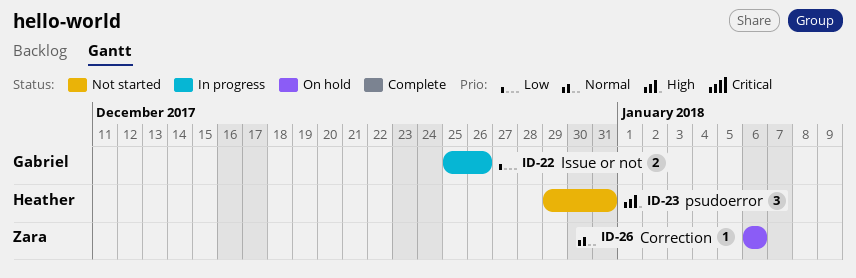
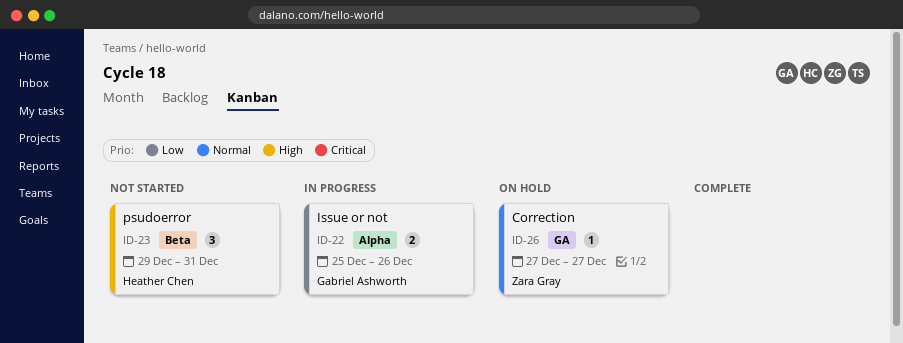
ID-26, start: Jan 6 -> Dec 27
ID-26, due: Jan 6 -> Dec 27

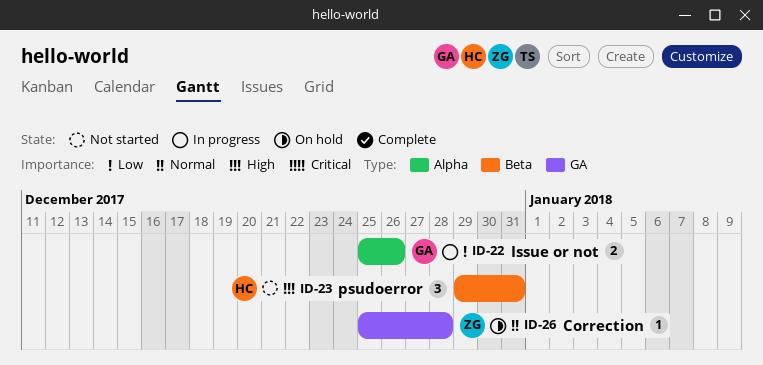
ID-26, start: Dec 27 -> Dec 25
ID-26, due: Dec 27 -> Dec 28

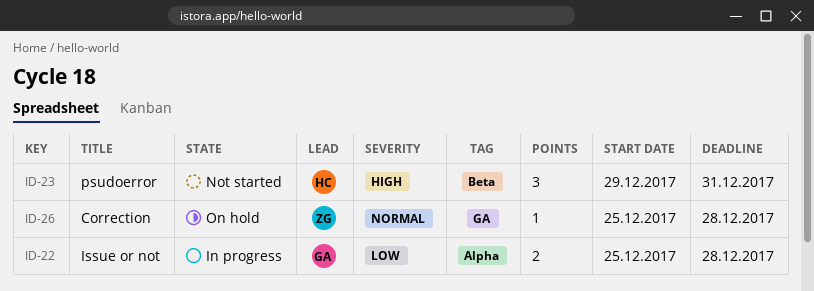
ID-22, due: Dec 26 -> Dec 28

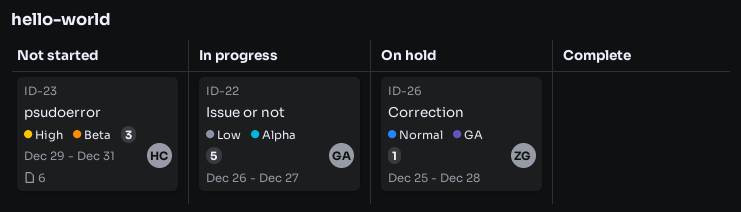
ID-22, estimate: 2 -> 5
ID-22, start: Dec 25 -> Dec 26
ID-22, due: Dec 28 -> Dec 27

